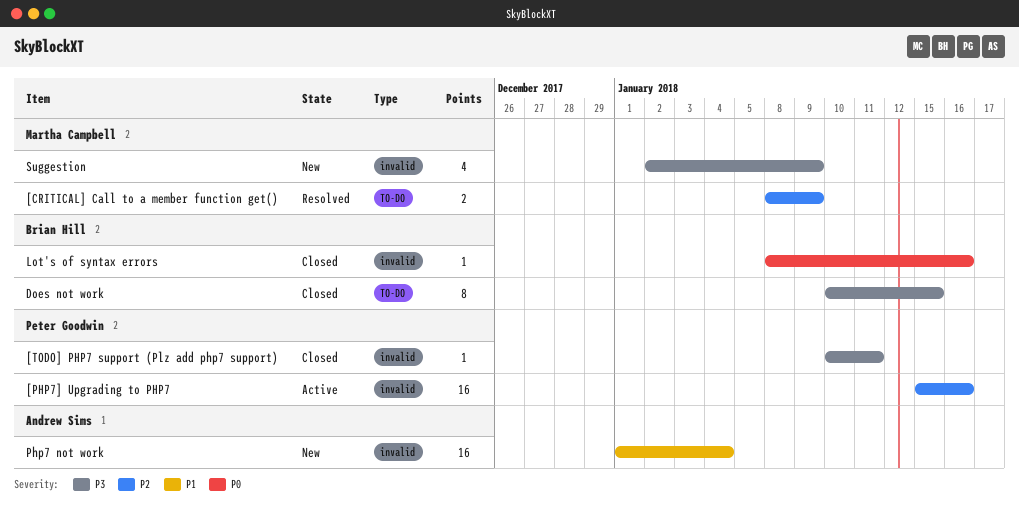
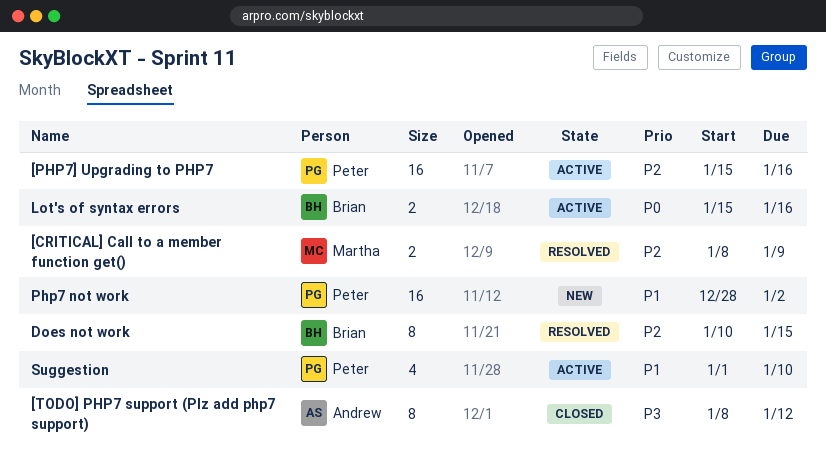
[TODO] PHP7 support (Plz add php7 support), owner: Peter Goodwin -> Andrew Sims
[TODO] PHP7 support (Plz add php7 support), estimate: 1 -> 8
[TODO] PHP7 support (Plz add php7 support), start: Jan 10 -> Jan 8
[TODO] PHP7 support (Plz add php7 support), due: Jan 11 -> Jan 12
Does not work, status: Closed -> Resolved
Does not work, priority: P3 -> P2
Lot's of syntax errors, status: Closed -> Active
Lot's of syntax errors, estimate: 1 -> 2
Lot's of syntax errors, start: Jan 8 -> Jan 15
Php7 not work, owner: Andrew Sims -> Peter Goodwin
Php7 not work, start: Jan 1 -> Dec 28
Php7 not work, due: Jan 4 -> Jan 2
Suggestion, status: New -> Active
Suggestion, owner: Martha Campbell -> Peter Goodwin
Suggestion, priority: P3 -> P1
Suggestion, start: Jan 2 -> Jan 1
Suggestion, due: Jan 9 -> Jan 10

